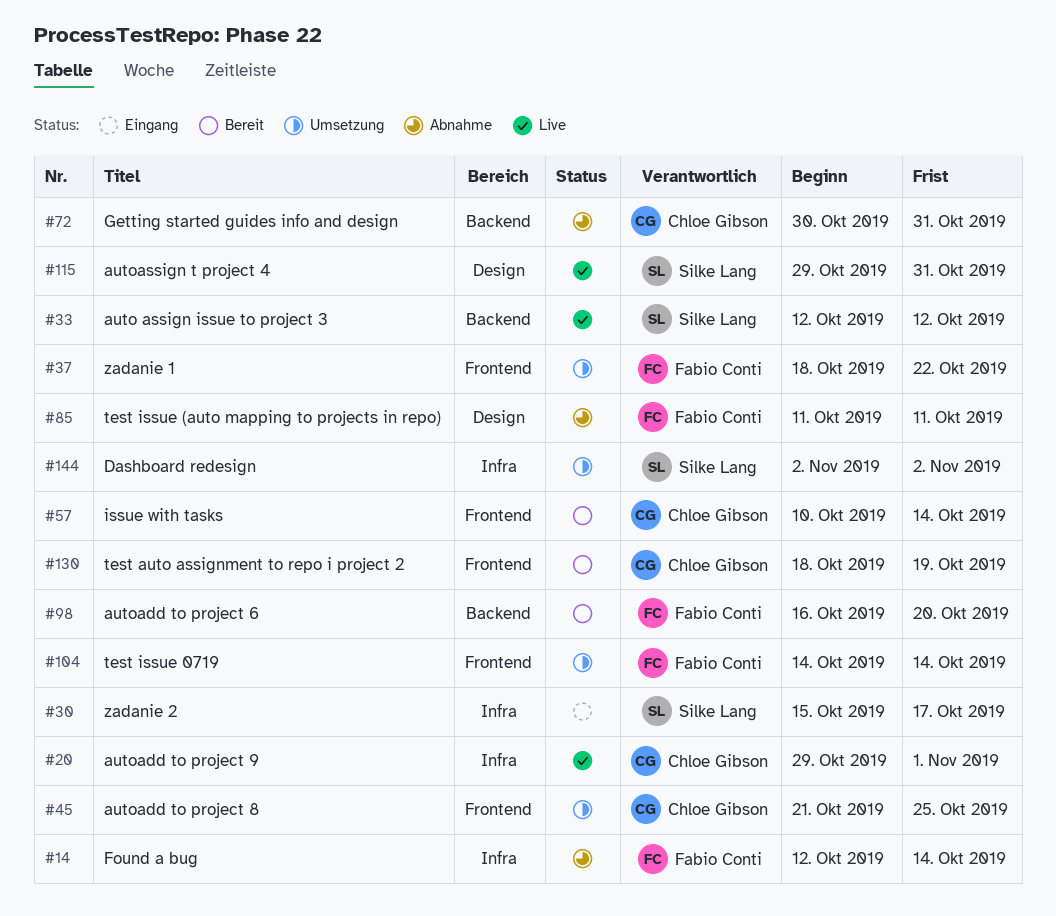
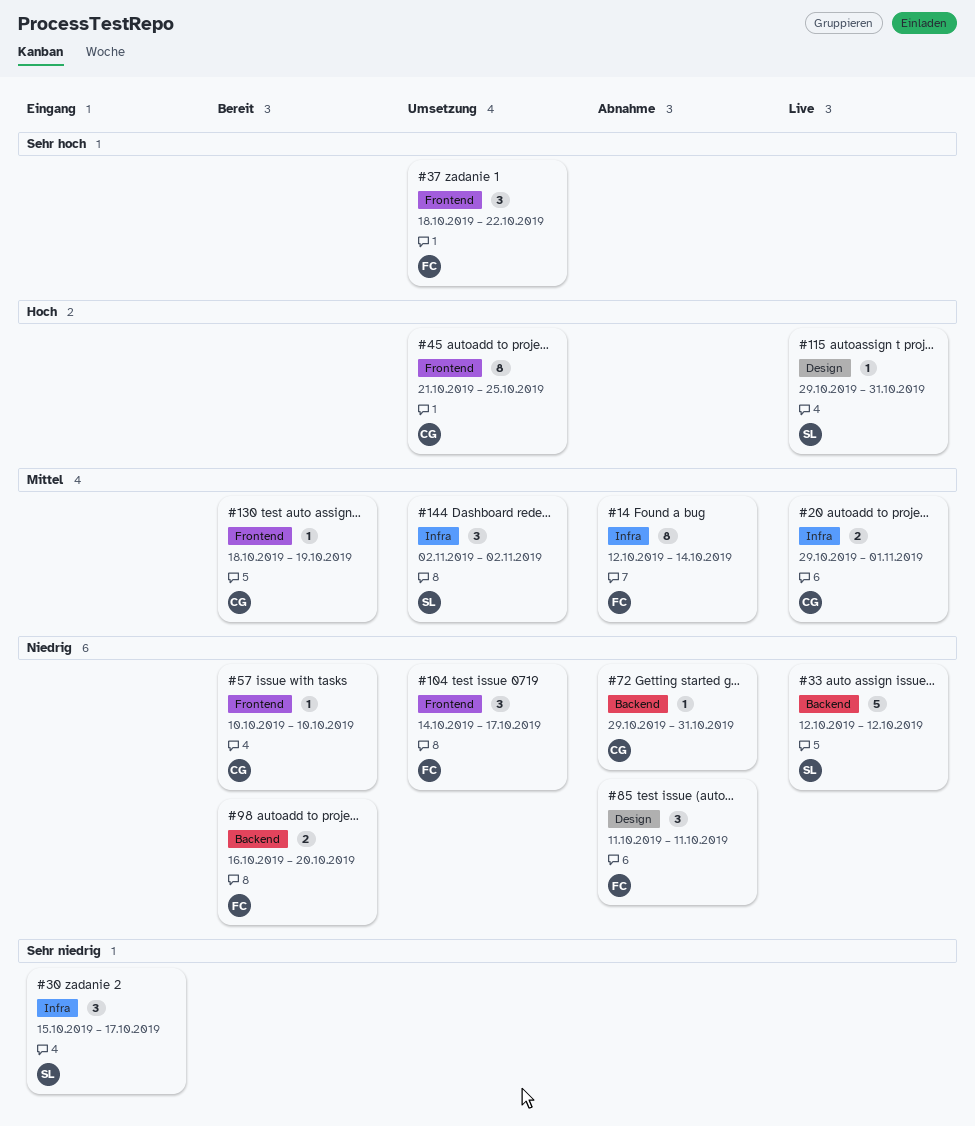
#57, due: Oct 14 -> Oct 10
#72, start: Oct 30 -> Oct 29
#104, due: Oct 14 -> Oct 17

